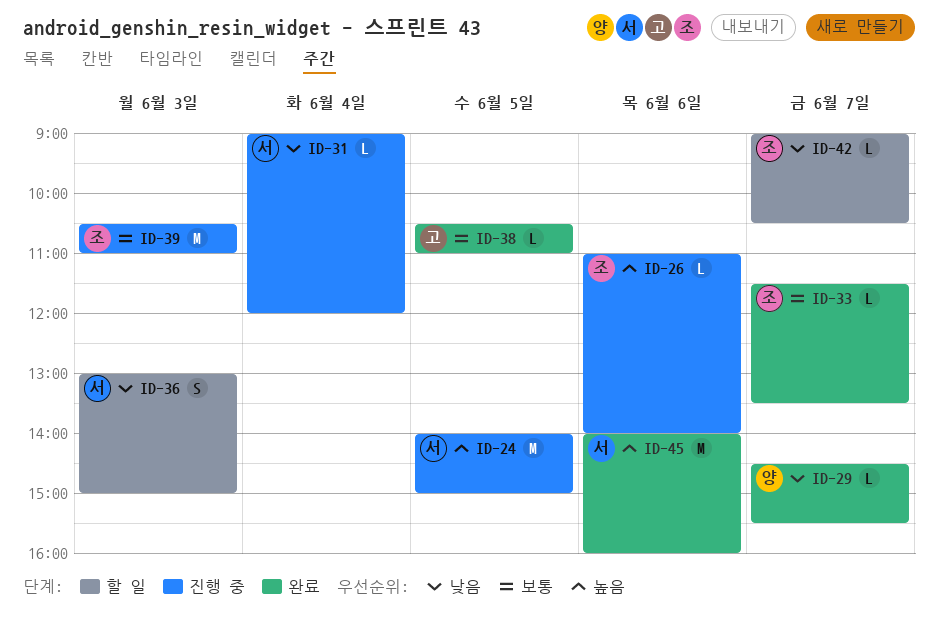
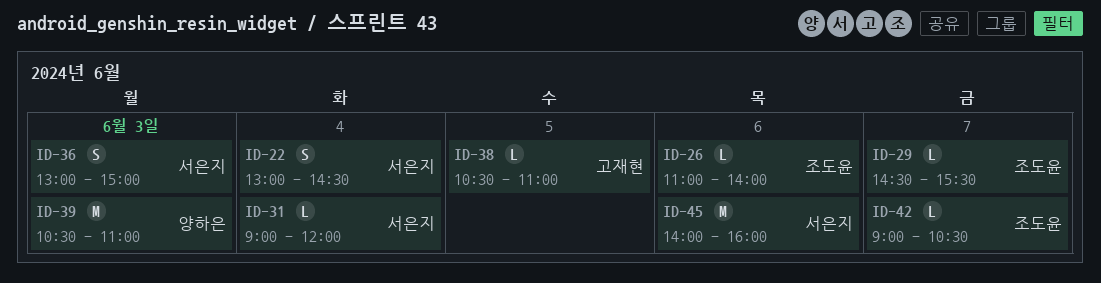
ID-22: none -> present
ID-24: present -> none
ID-29, owner: 양하은 -> 조도윤
ID-33: present -> none
ID-39, owner: 조도윤 -> 양하은

